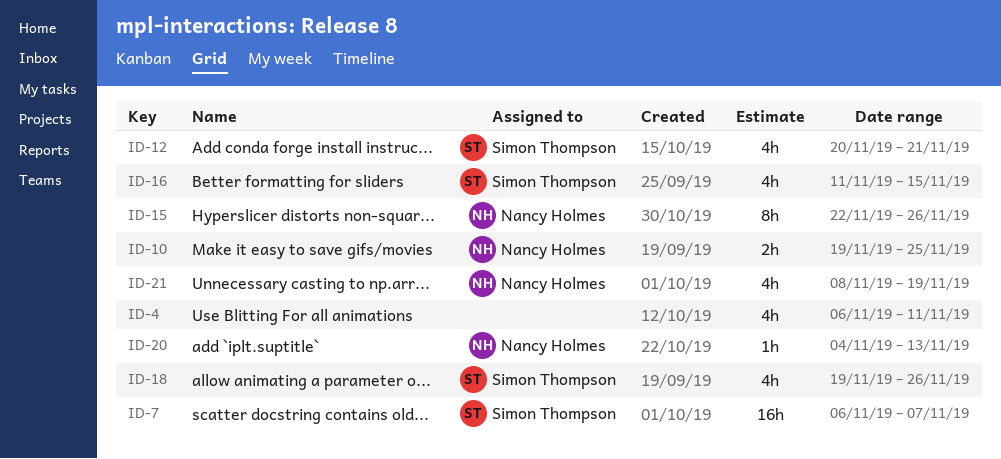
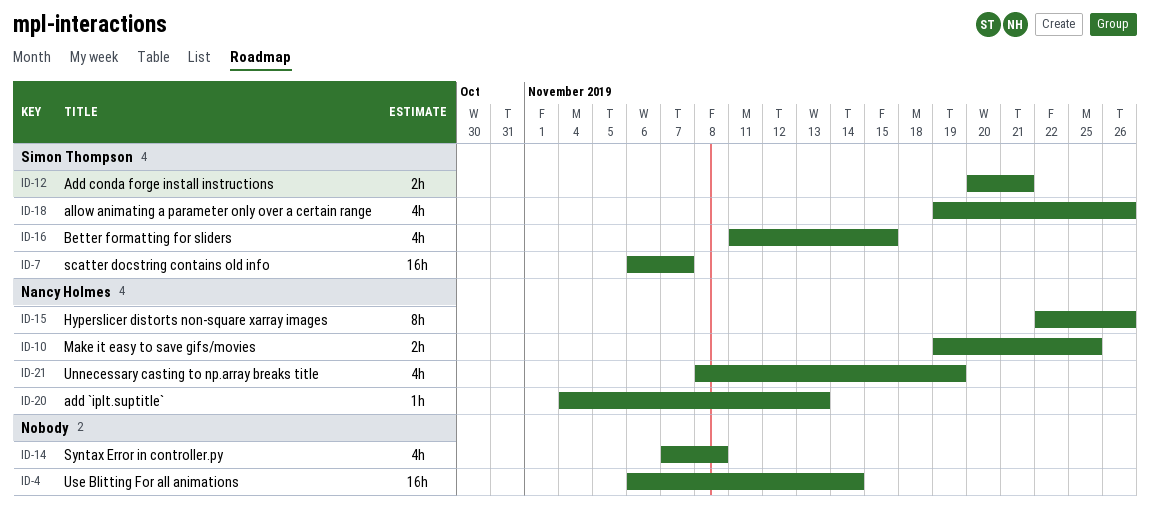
ID-4, estimate: 4h -> 16h
ID-4, due: Nov 11 -> Nov 14
ID-12, estimate: 4h -> 2h
ID-14: none -> present

